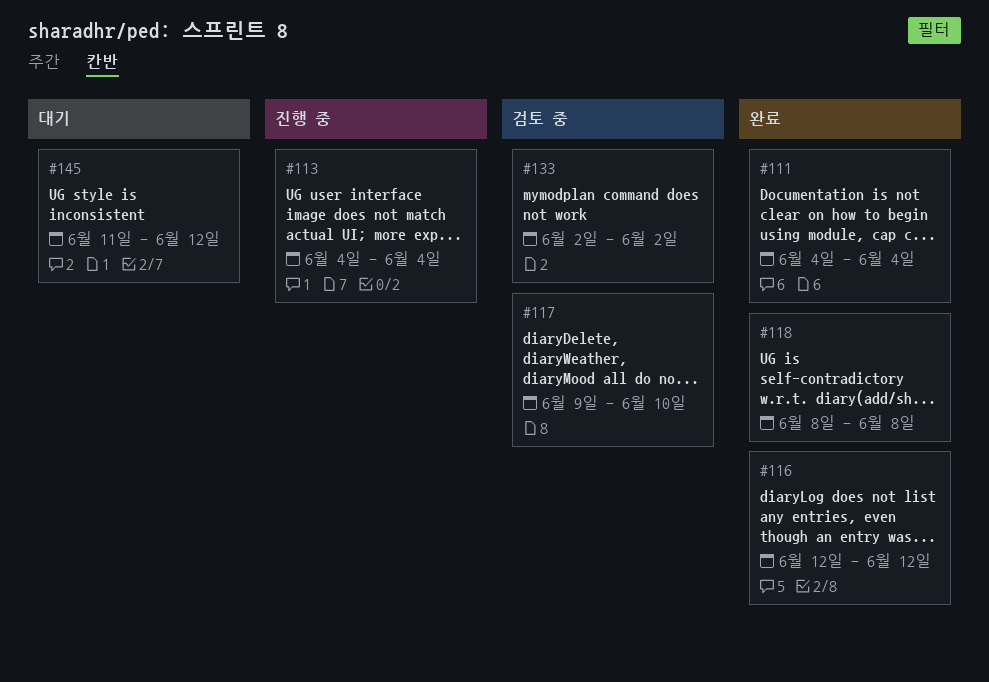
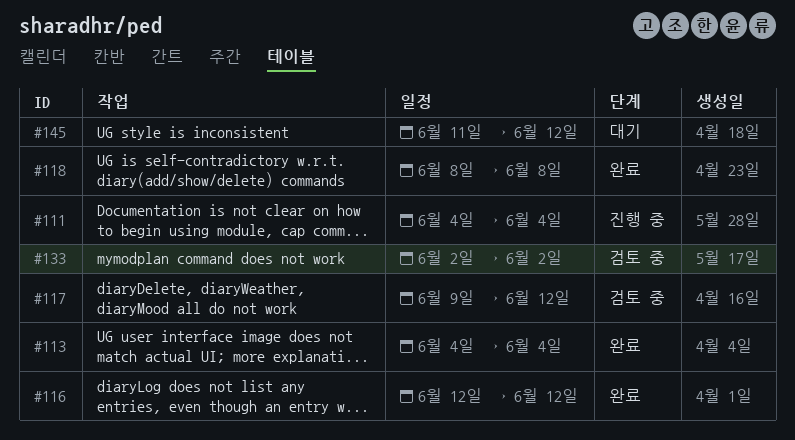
#111, status: 완료 -> 진행 중
#113, status: 진행 중 -> 완료
#117, due: Jun 10 -> Jun 12

